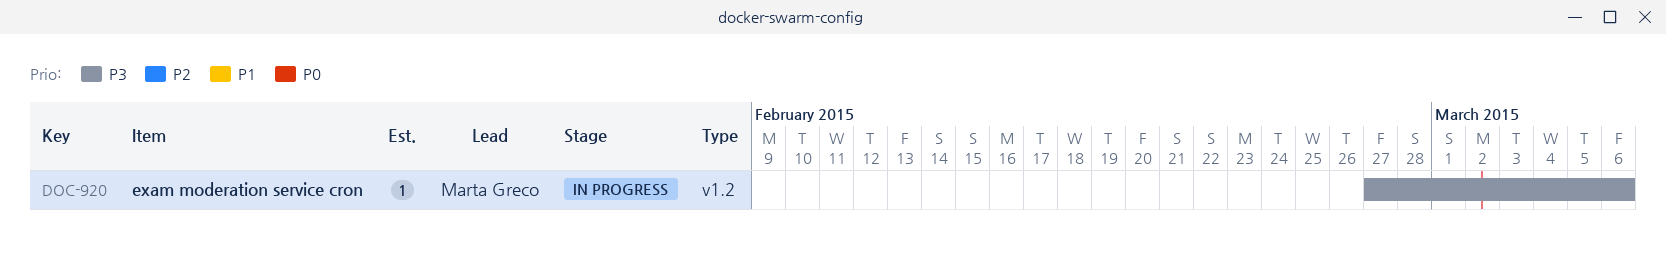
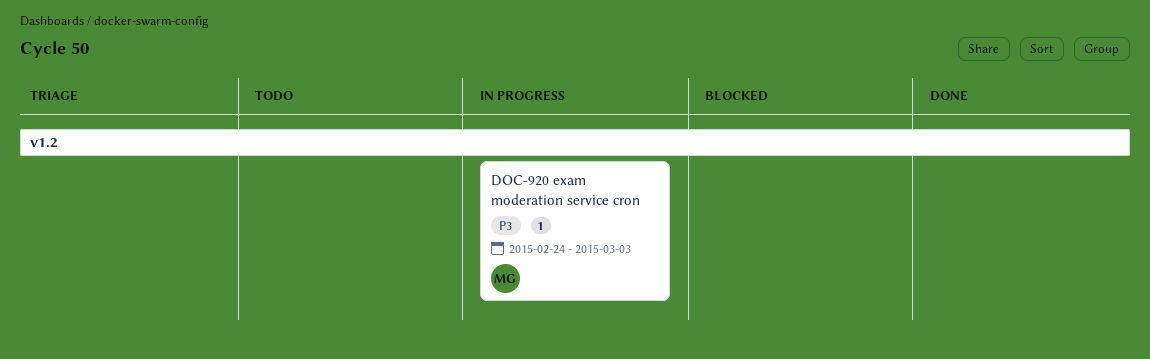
DOC-920, start: Feb 27 -> Feb 24
DOC-920, due: Mar 6 -> Mar 3

